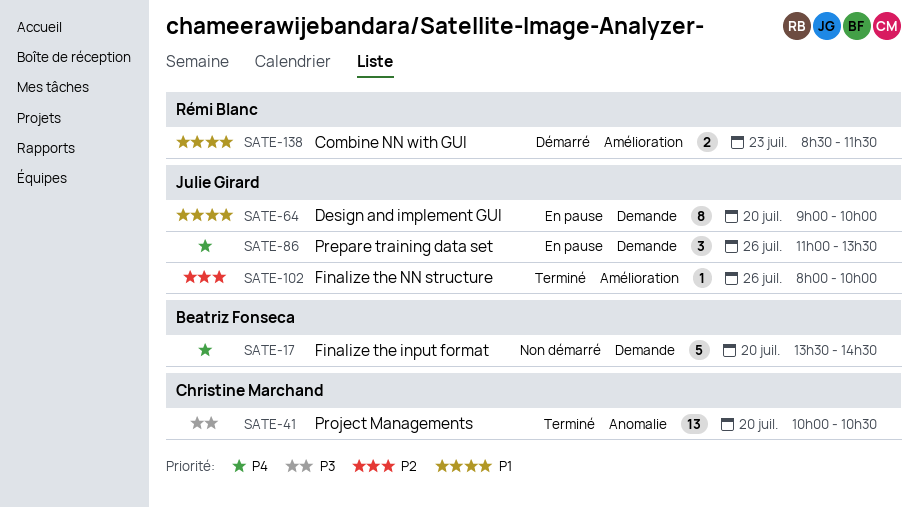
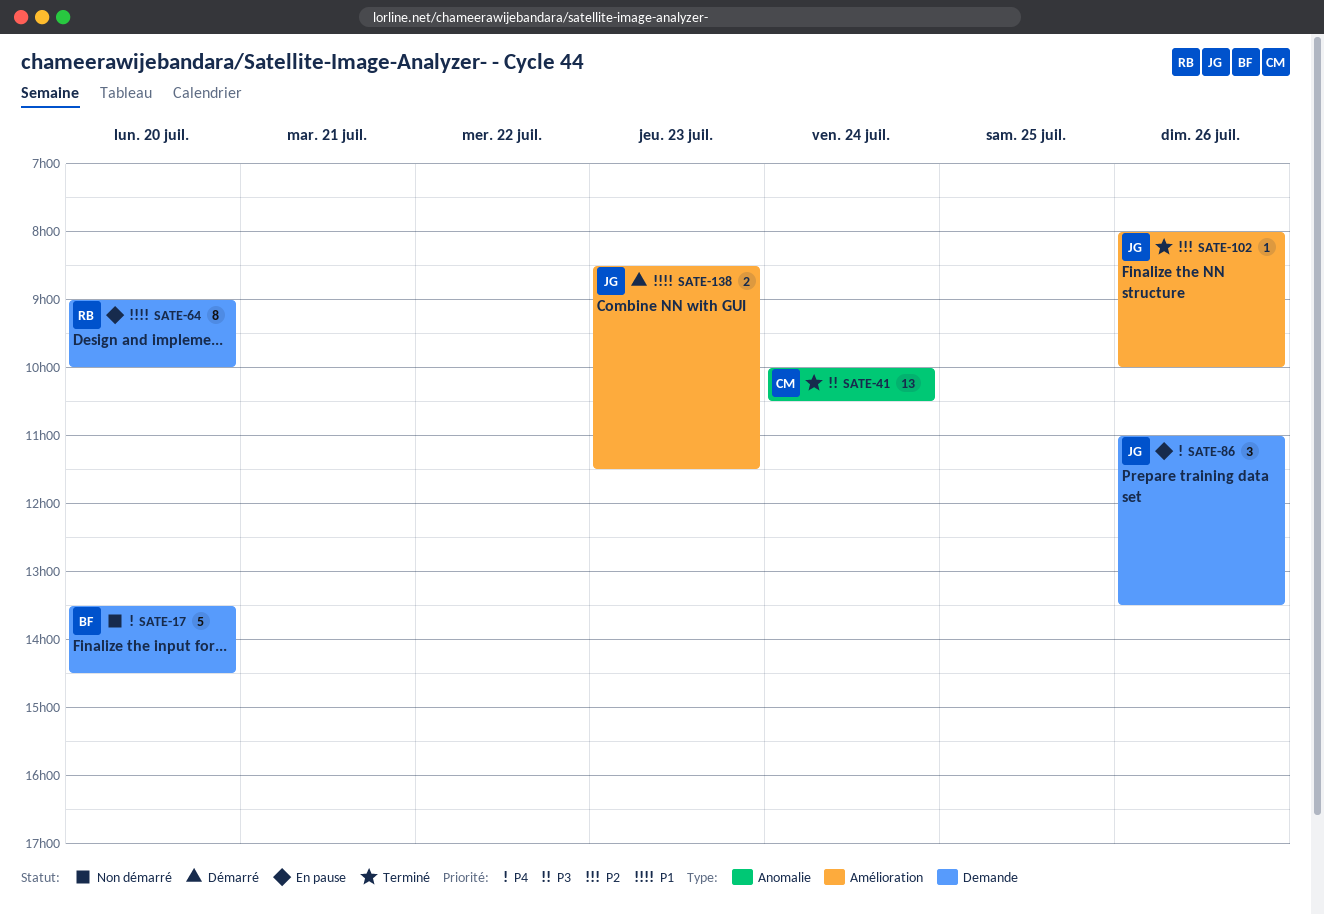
SATE-41, day: Jul 20 -> Jul 24
SATE-64, owner: Julie Girard -> Rémi Blanc
SATE-138, owner: Rémi Blanc -> Julie Girard

